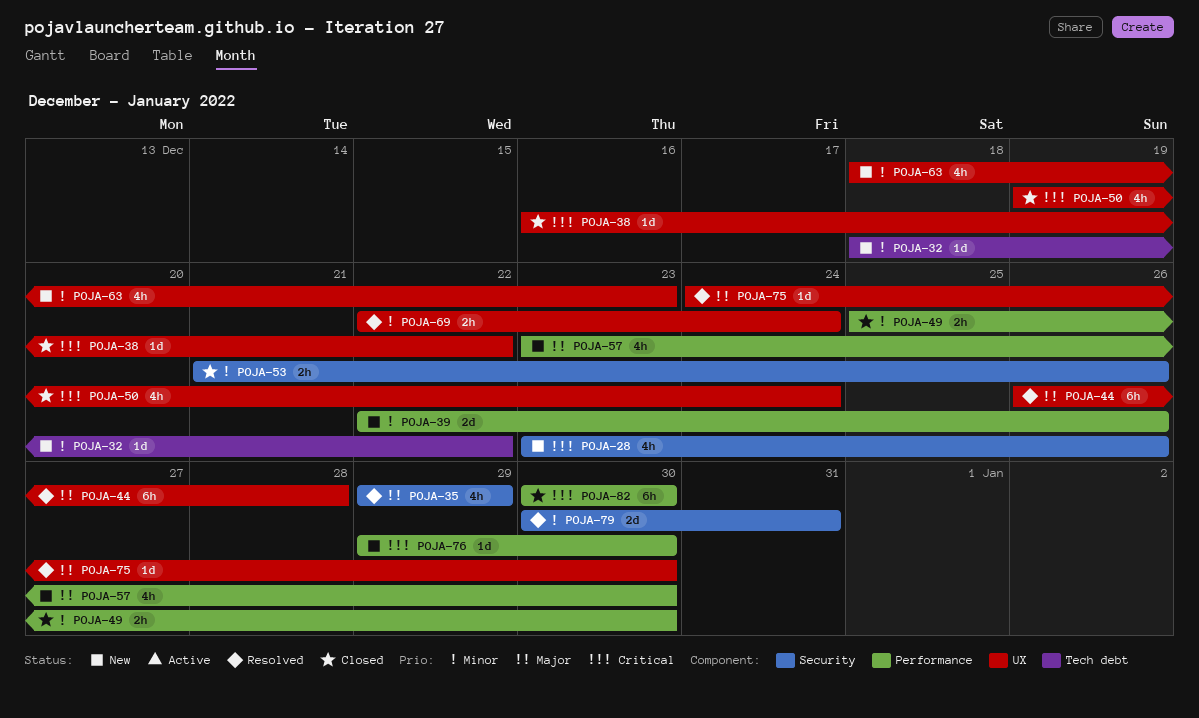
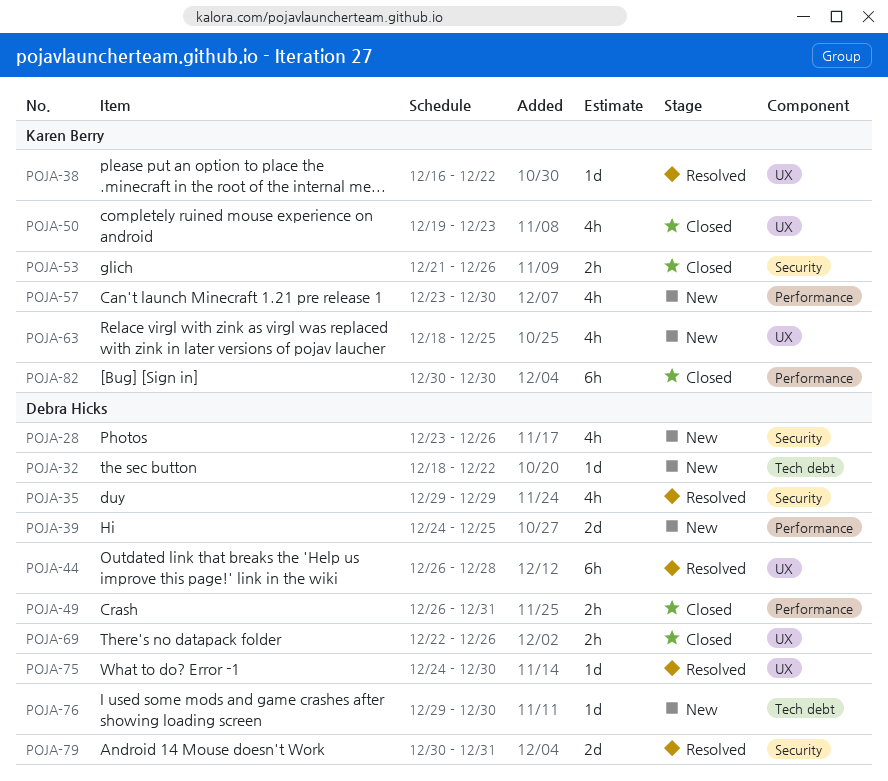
POJA-38, status: Closed -> Resolved
POJA-39, start: Dec 22 -> Dec 24
POJA-39, due: Dec 26 -> Dec 25
POJA-49, start: Dec 25 -> Dec 26
POJA-49, due: Dec 30 -> Dec 31
POJA-50, due: Dec 24 -> Dec 23
POJA-63, due: Dec 23 -> Dec 25
POJA-69, status: Resolved -> Closed
POJA-69, due: Dec 24 -> Dec 26
POJA-76, label: Performance -> Tech debt

